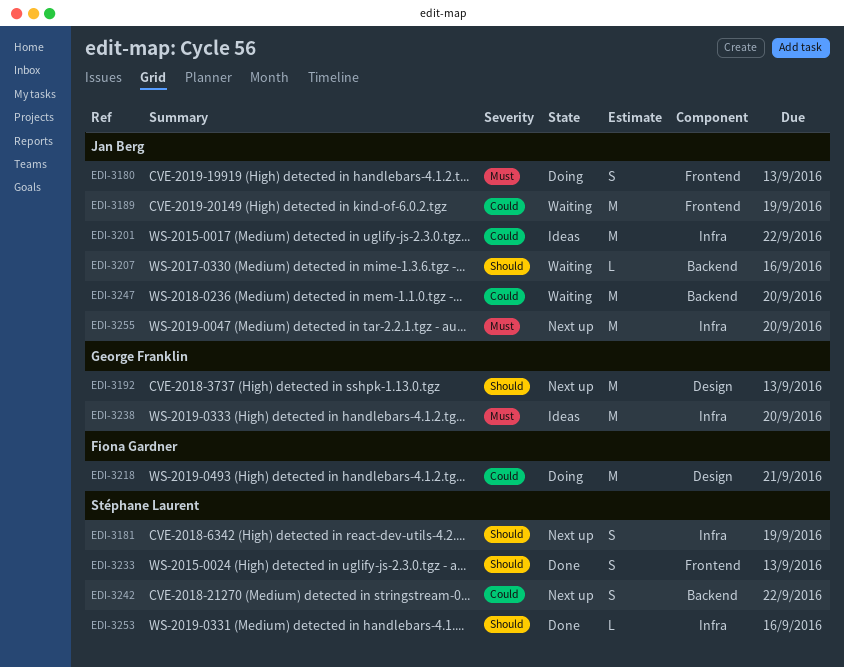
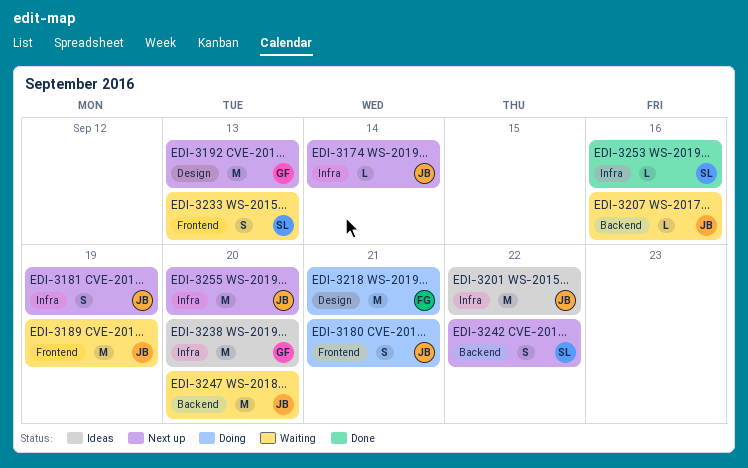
EDI-3174: none -> present
EDI-3180, due: Sep 13 -> Sep 21
EDI-3181, owner: Stéphane Laurent -> Jan Berg
EDI-3233, status: Done -> Waiting

